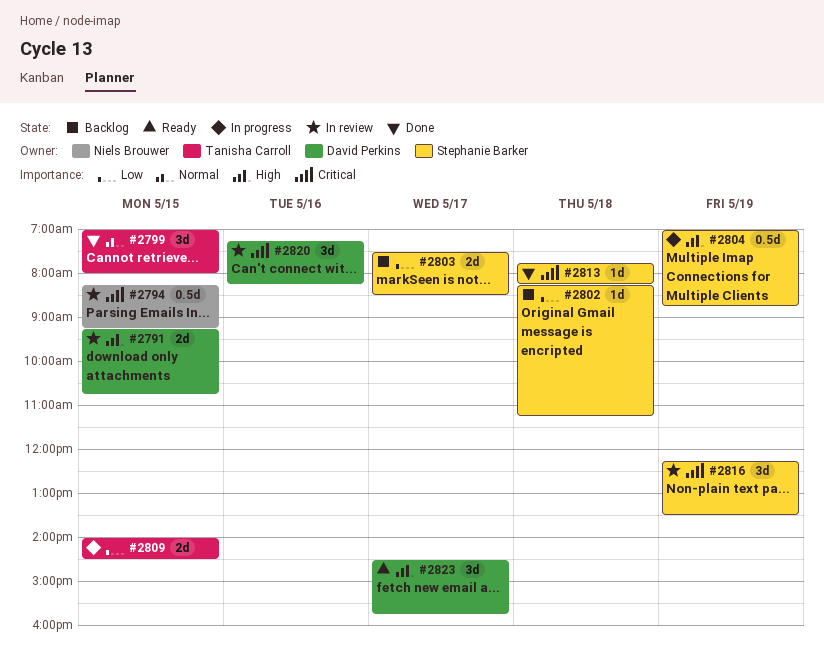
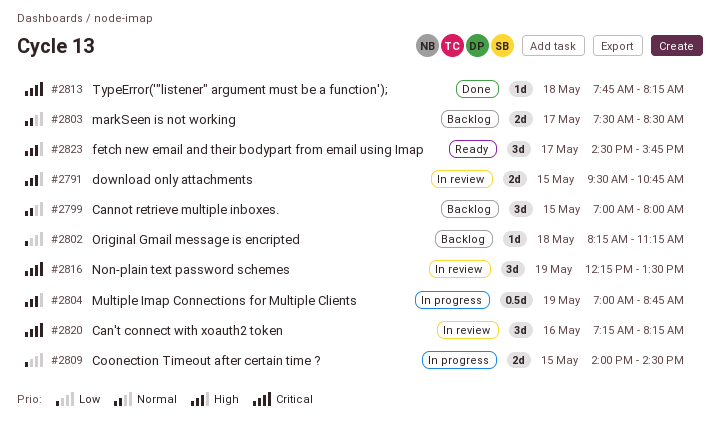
#2791, begins: 09:15 -> 09:30
#2794: present -> none
#2799, status: Done -> Backlog
#2803, priority: Low -> Normal

